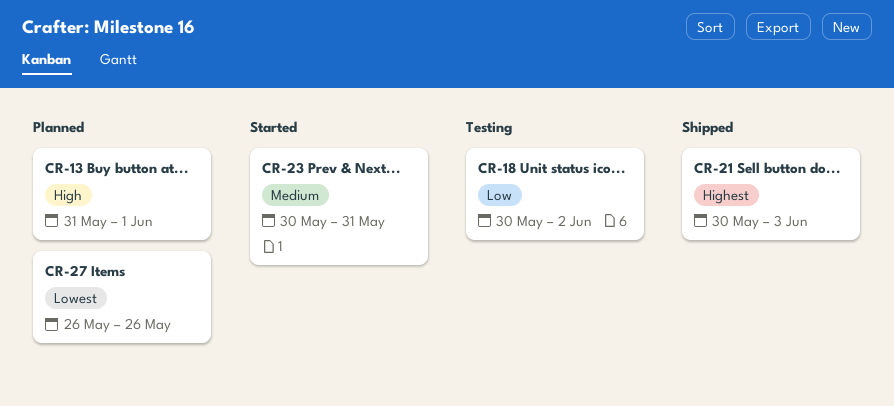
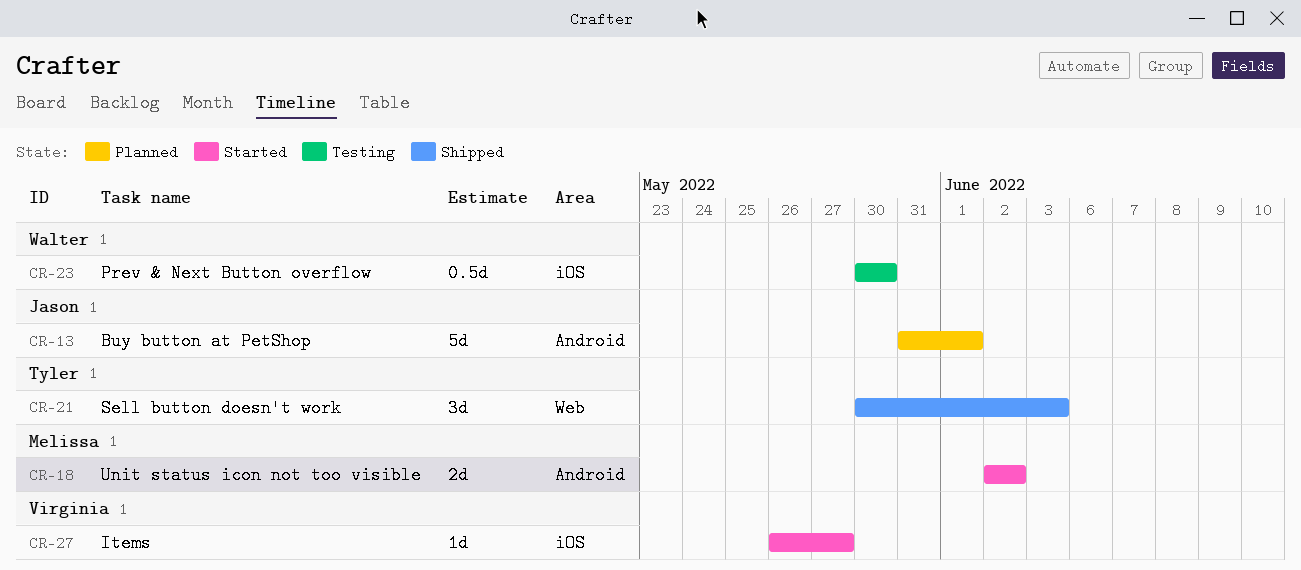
CR-18, status: Testing -> Started
CR-18, start: May 30 -> Jun 2
CR-23, status: Started -> Testing
CR-23, due: May 31 -> May 30
CR-27, status: Planned -> Started
CR-27, due: May 26 -> May 27

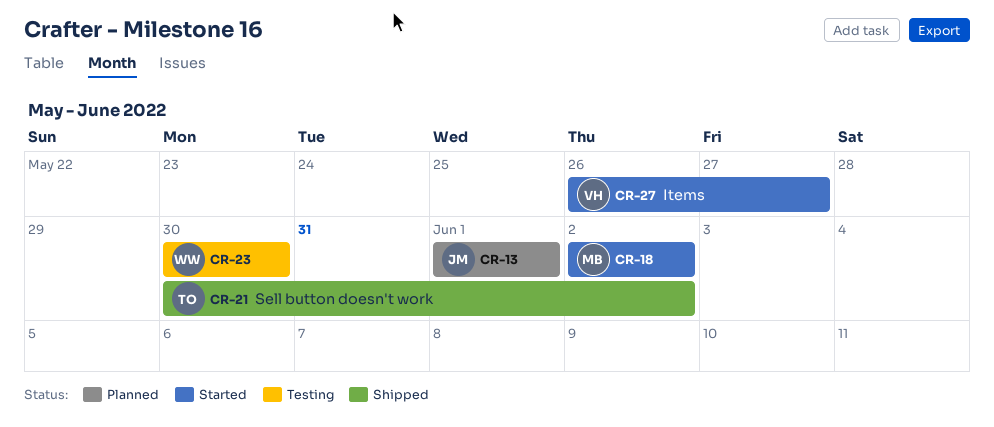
CR-13, start: May 31 -> Jun 1
CR-21, due: Jun 3 -> Jun 2

